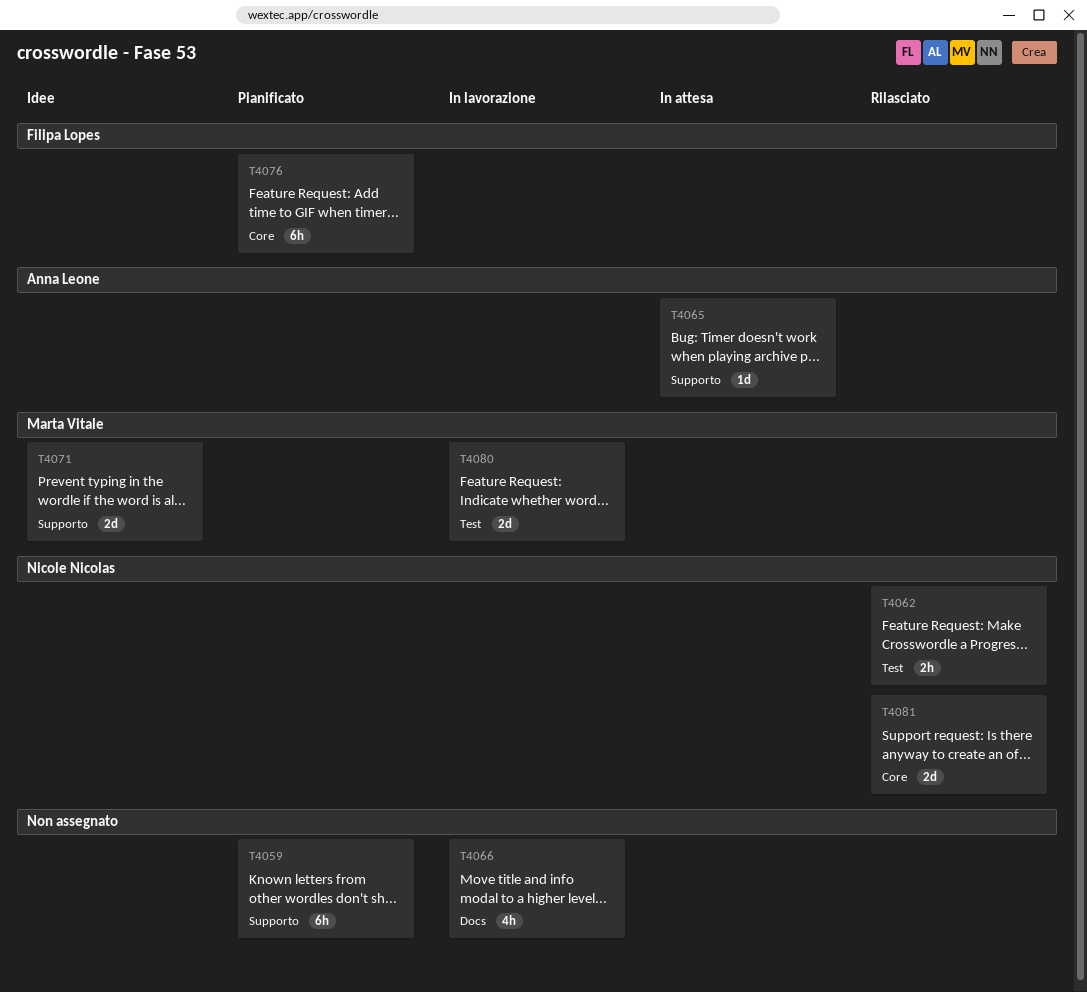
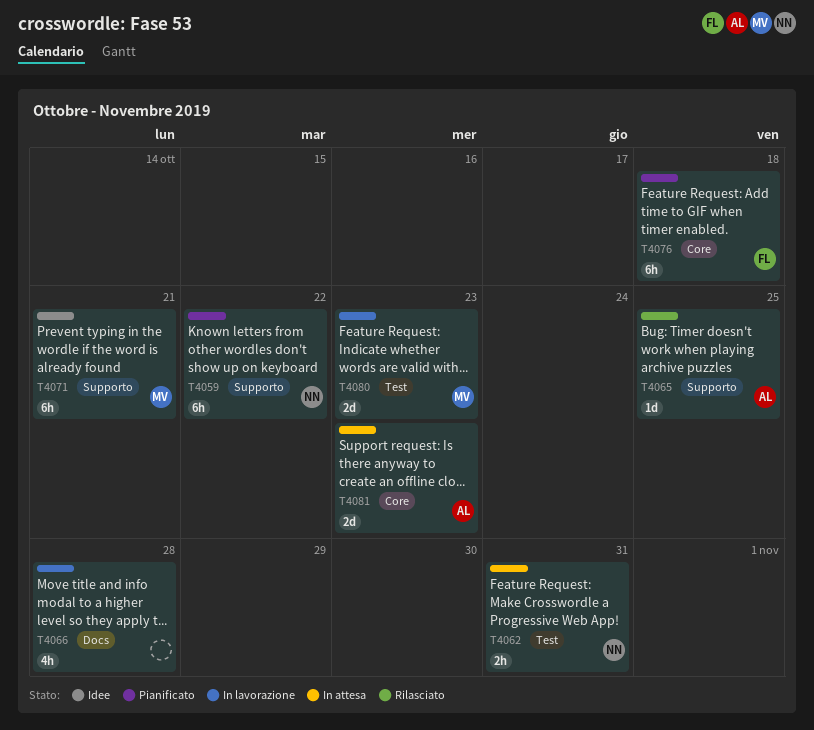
T4059, owner: none -> Nicole Nicolas
T4062, status: Rilasciato -> In attesa
T4065, status: In attesa -> Rilasciato
T4071, estimate: 2d -> 6h
T4081, status: Rilasciato -> In attesa
T4081, owner: Nicole Nicolas -> Anna Leone

